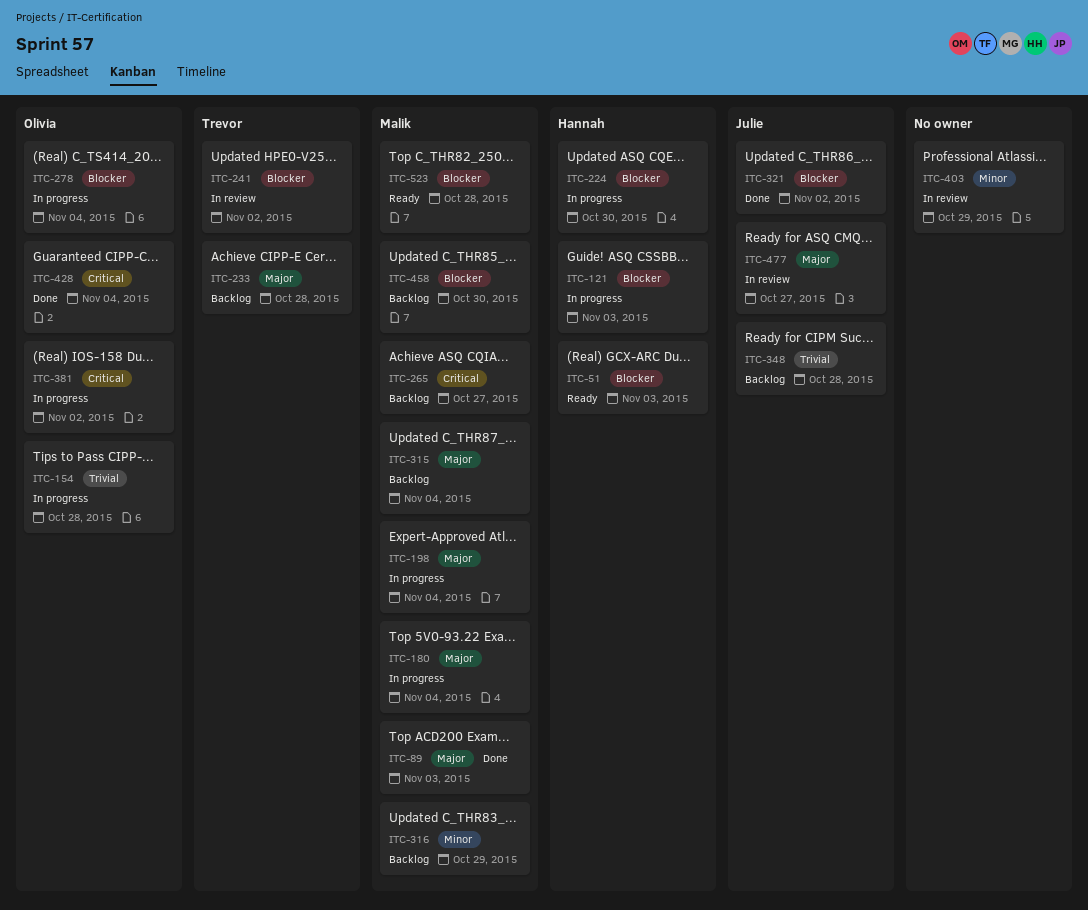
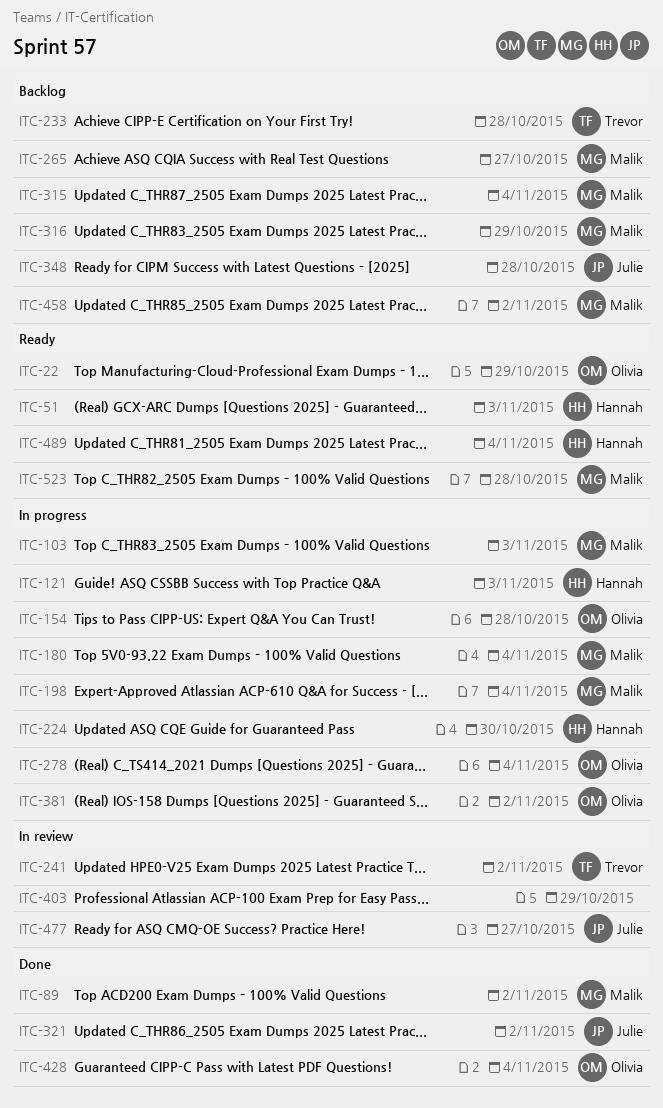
ITC-22: none -> present
ITC-89, due: Nov 3 -> Nov 2
ITC-103: none -> present
ITC-458, due: Oct 30 -> Nov 2
ITC-489: none -> present

